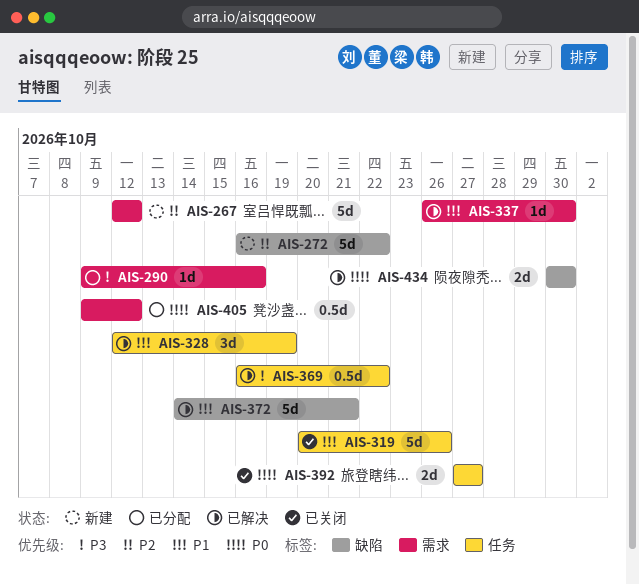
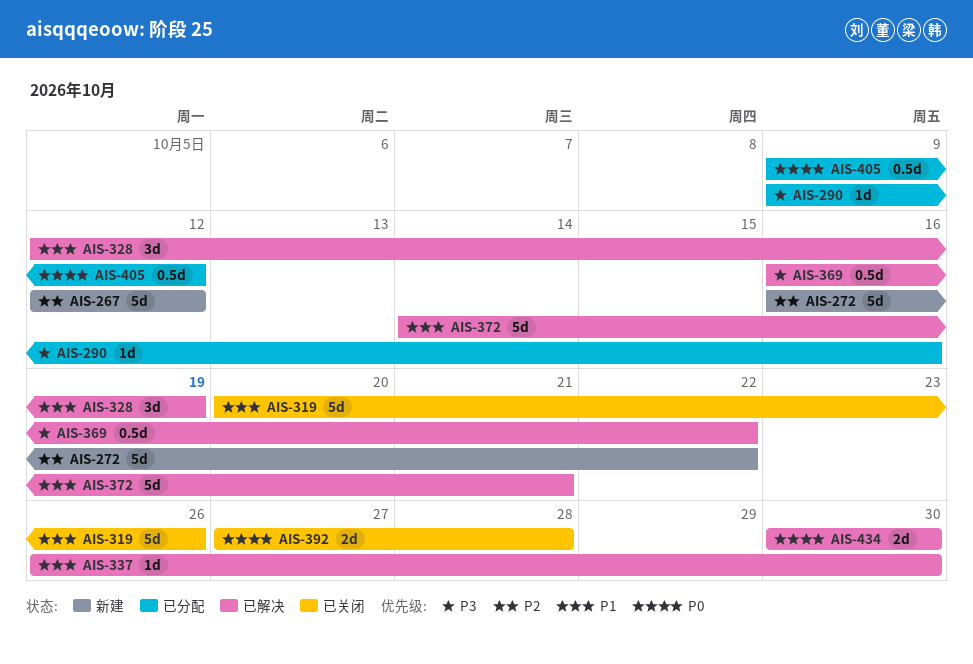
AIS-392, due: Oct 27 -> Oct 28

